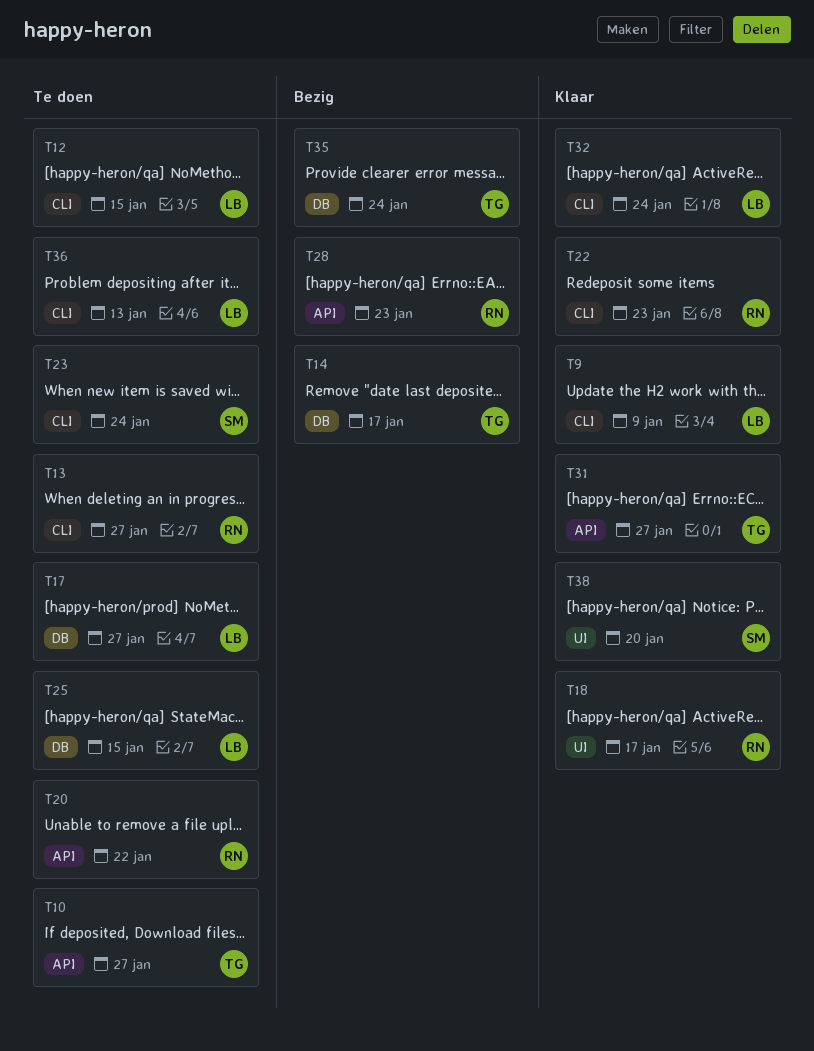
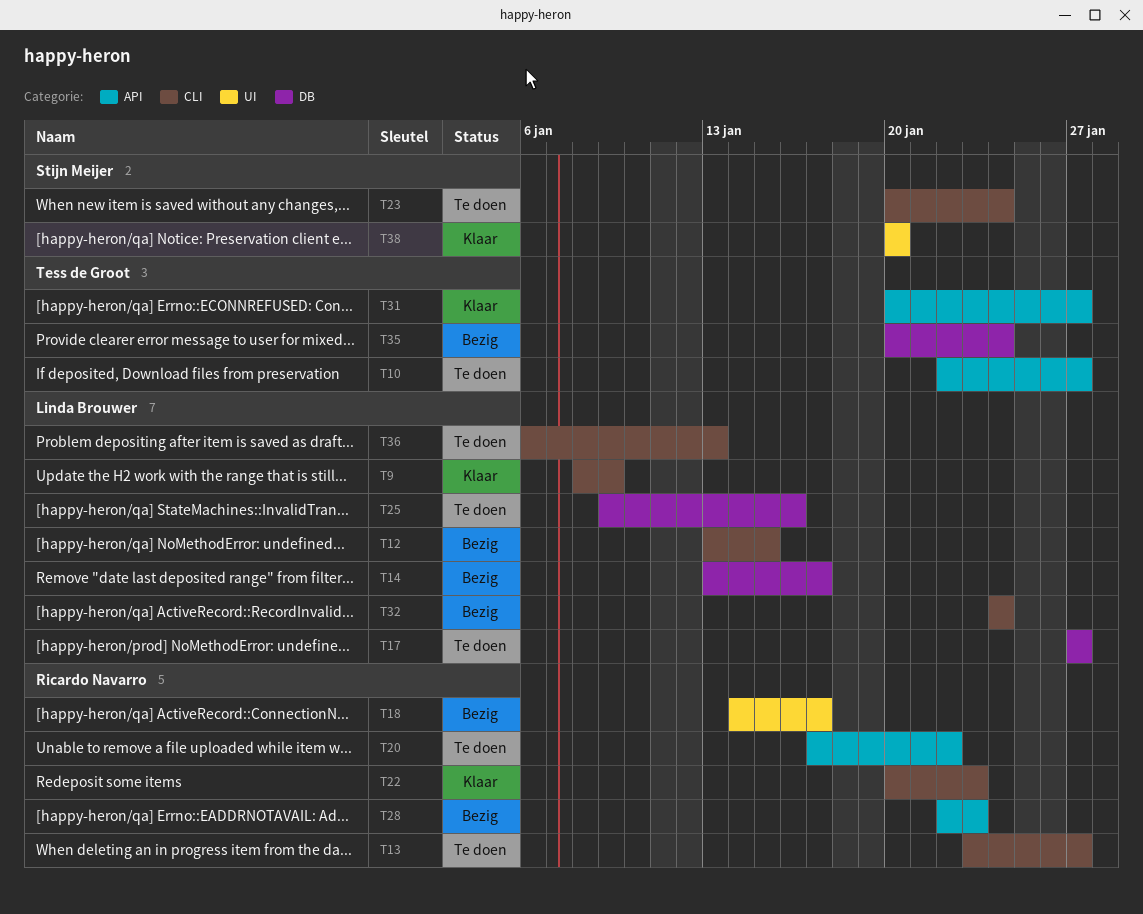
T12, status: Te doen -> Bezig
T14, owner: Tess de Groot -> Linda Brouwer
T18, status: Klaar -> Bezig
T25, due: Jan 15 -> Jan 16
T32, status: Klaar -> Bezig

